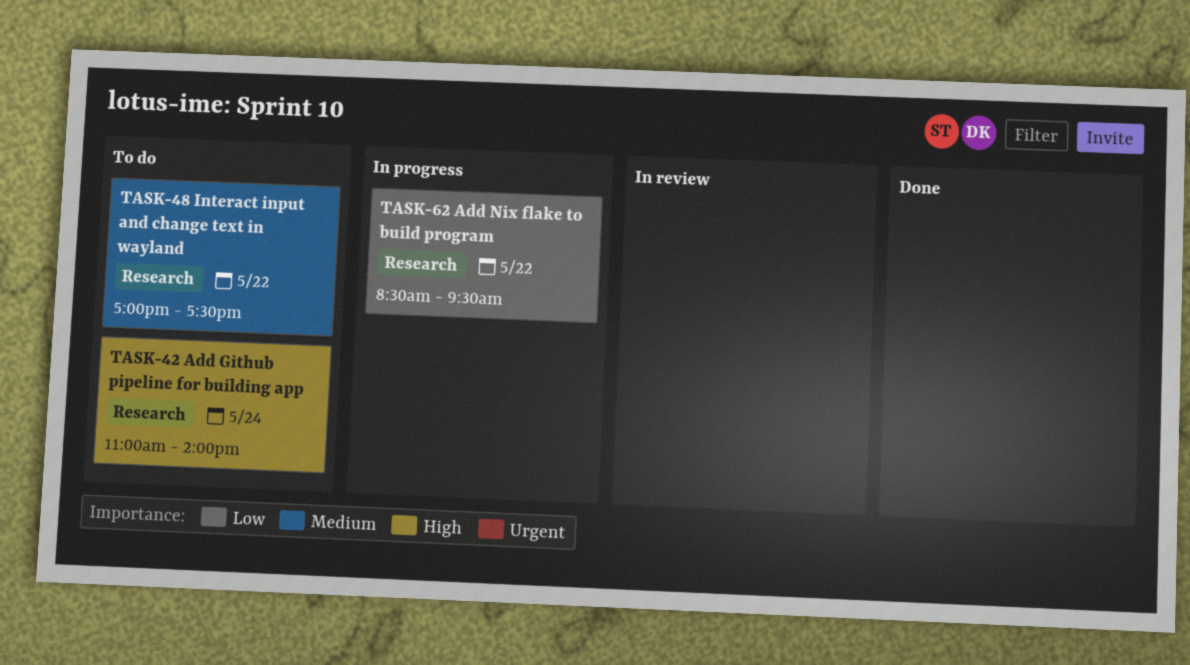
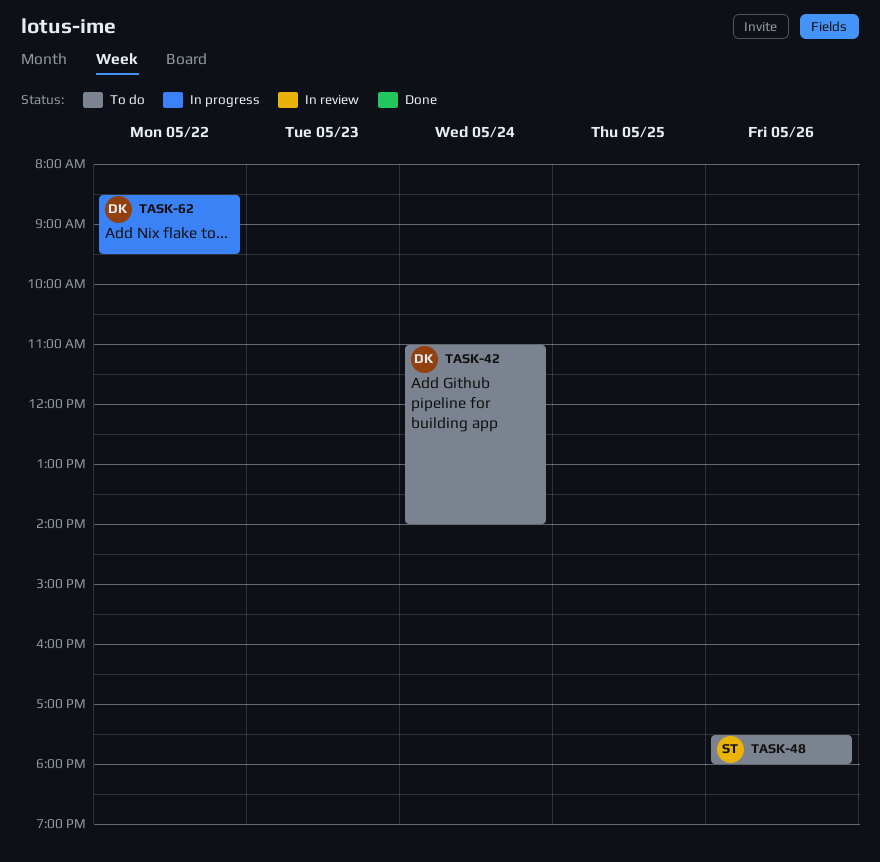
TASK-48, day: May 22 -> May 26
TASK-48, begins: 17:00 -> 17:30
TASK-48, ends: 17:30 -> 18:00

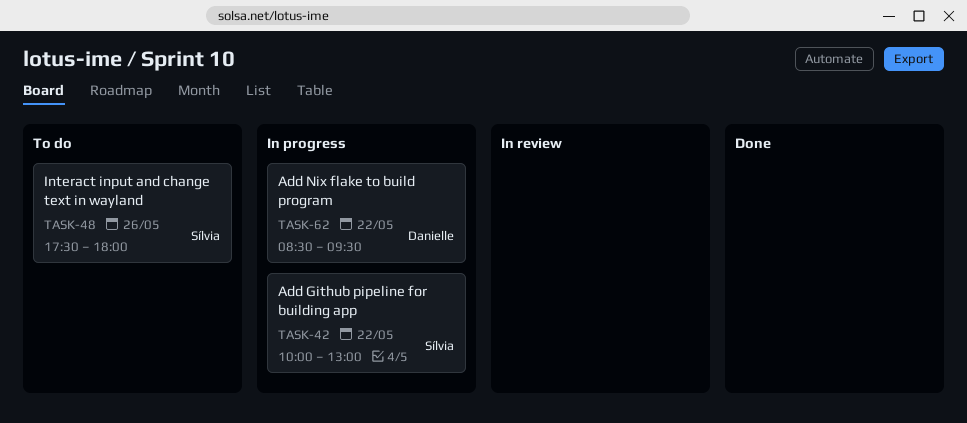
TASK-42, status: To do -> In progress
TASK-42, owner: Danielle -> Sílvia
TASK-42, day: May 24 -> May 22
TASK-42, begins: 11:00 -> 10:00
TASK-42, ends: 14:00 -> 13:00

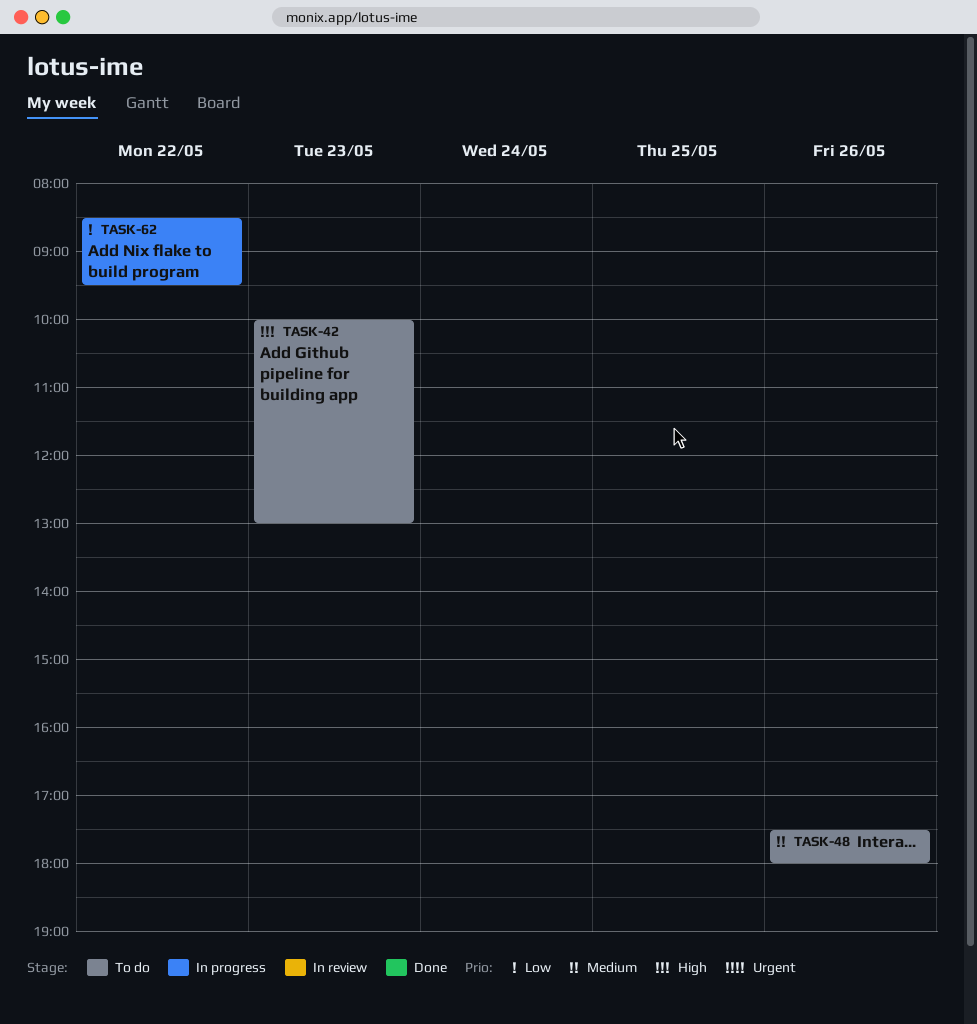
TASK-42, status: In progress -> To do
TASK-42, day: May 22 -> May 23

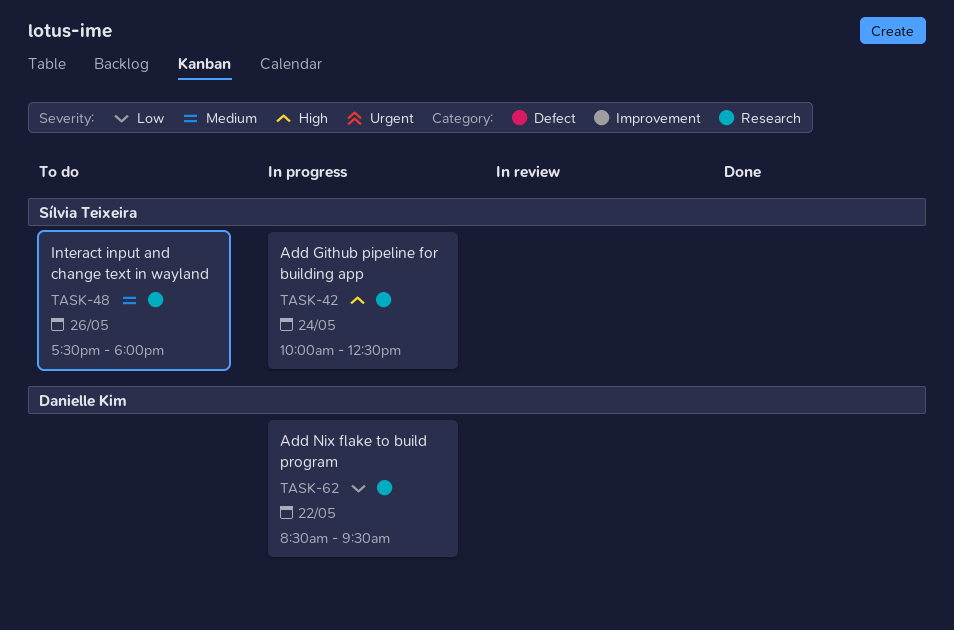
TASK-42, status: To do -> In progress
TASK-42, day: May 23 -> May 24
TASK-42, ends: 13:00 -> 12:30

